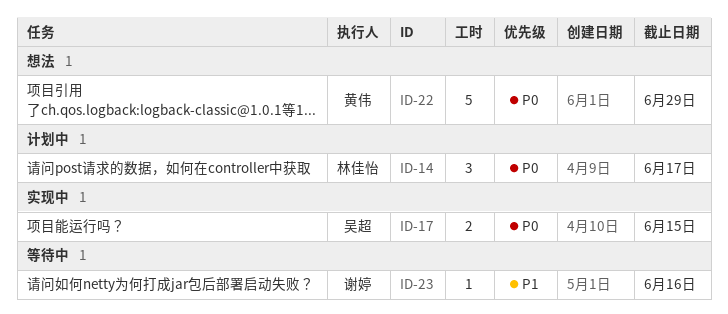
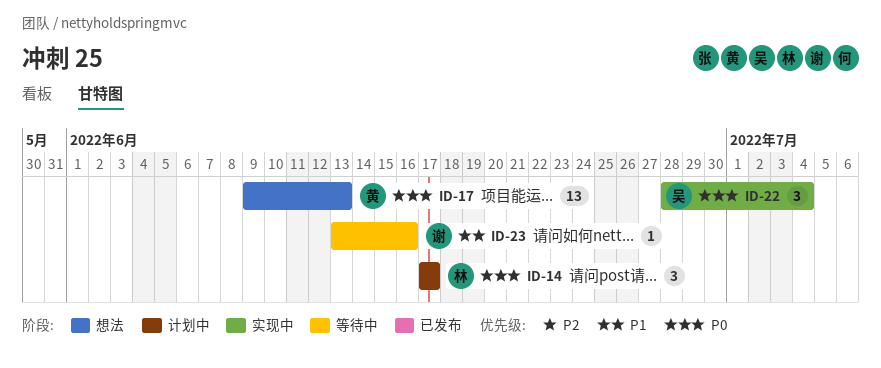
ID-17, status: 实现中 -> 想法
ID-17, owner: 吴超 -> 黄伟
ID-17, estimate: 2 -> 13
ID-17, due: Jun 15 -> Jun 13
ID-22, status: 想法 -> 实现中
ID-22, owner: 黄伟 -> 吴超
ID-22, estimate: 5 -> 3
ID-22, due: Jun 29 -> Jul 4

